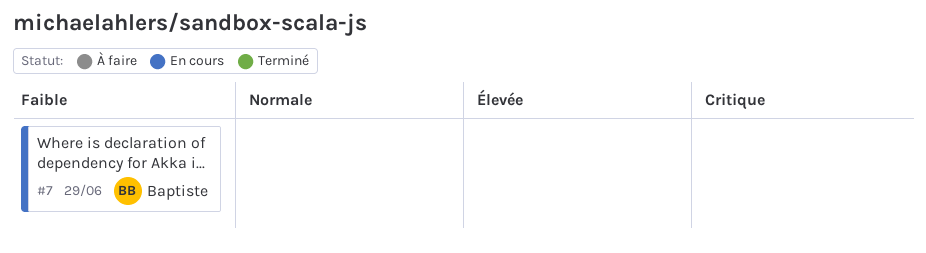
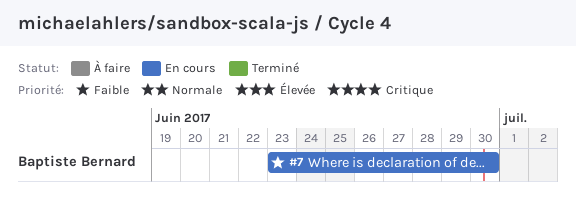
#7, due: Jun 29 -> Jun 30

